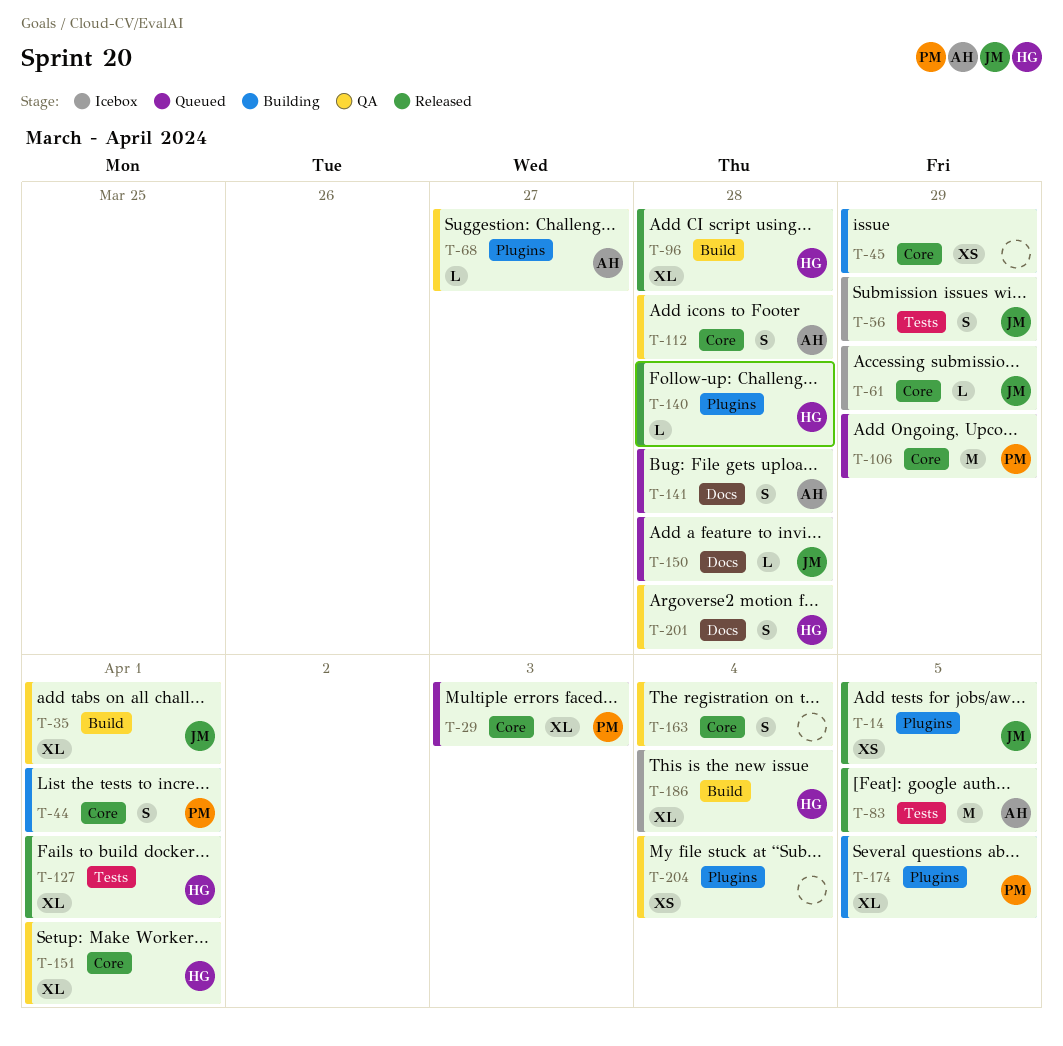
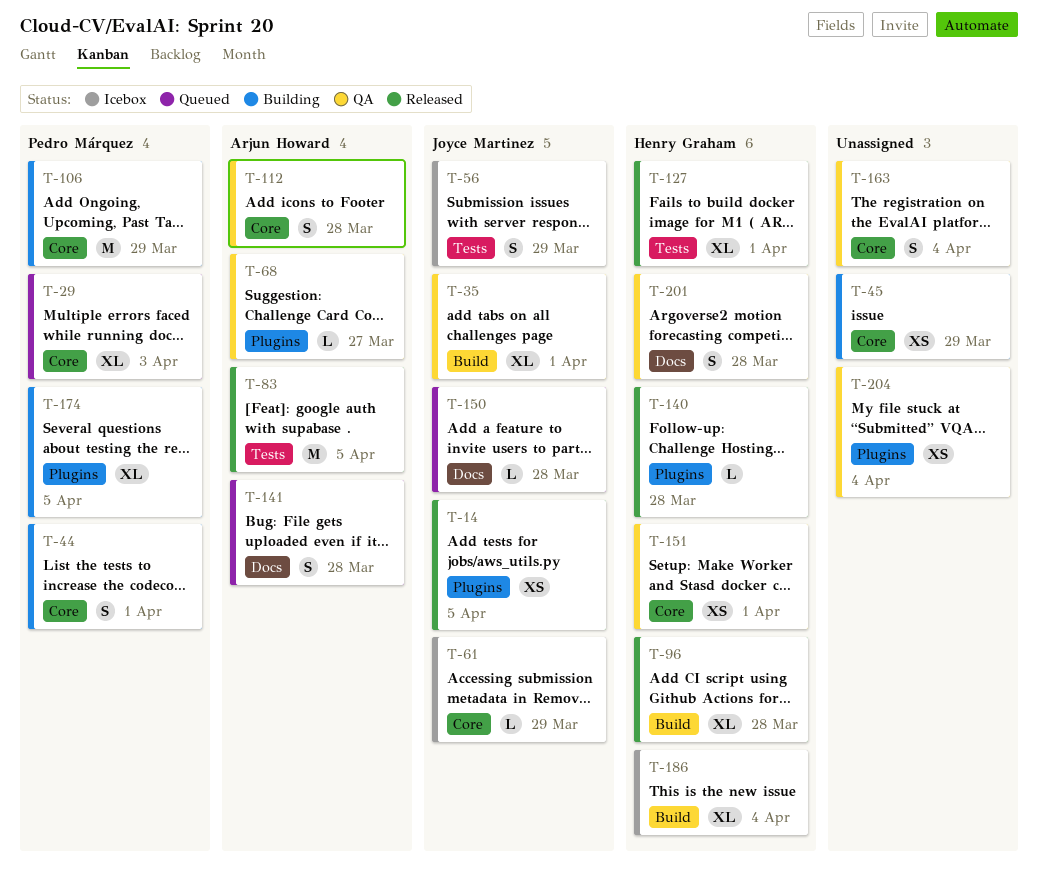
T-106, status: Queued -> Building
T-151, estimate: XL -> XS

